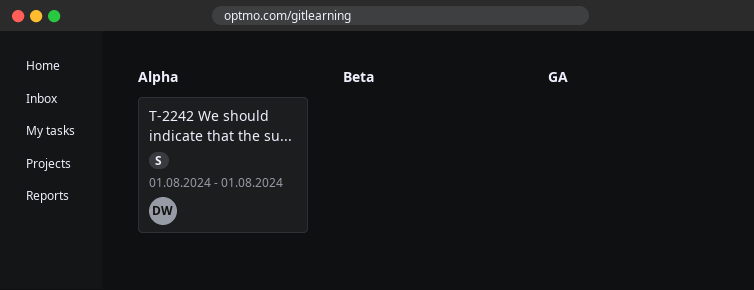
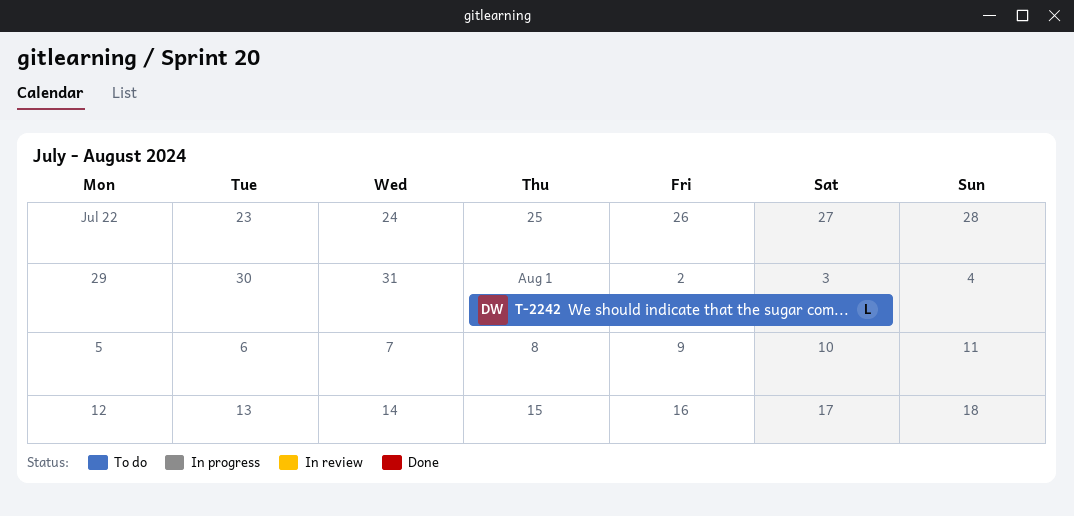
T-2242, estimate: S -> L
T-2242, due: Aug 1 -> Aug 3

